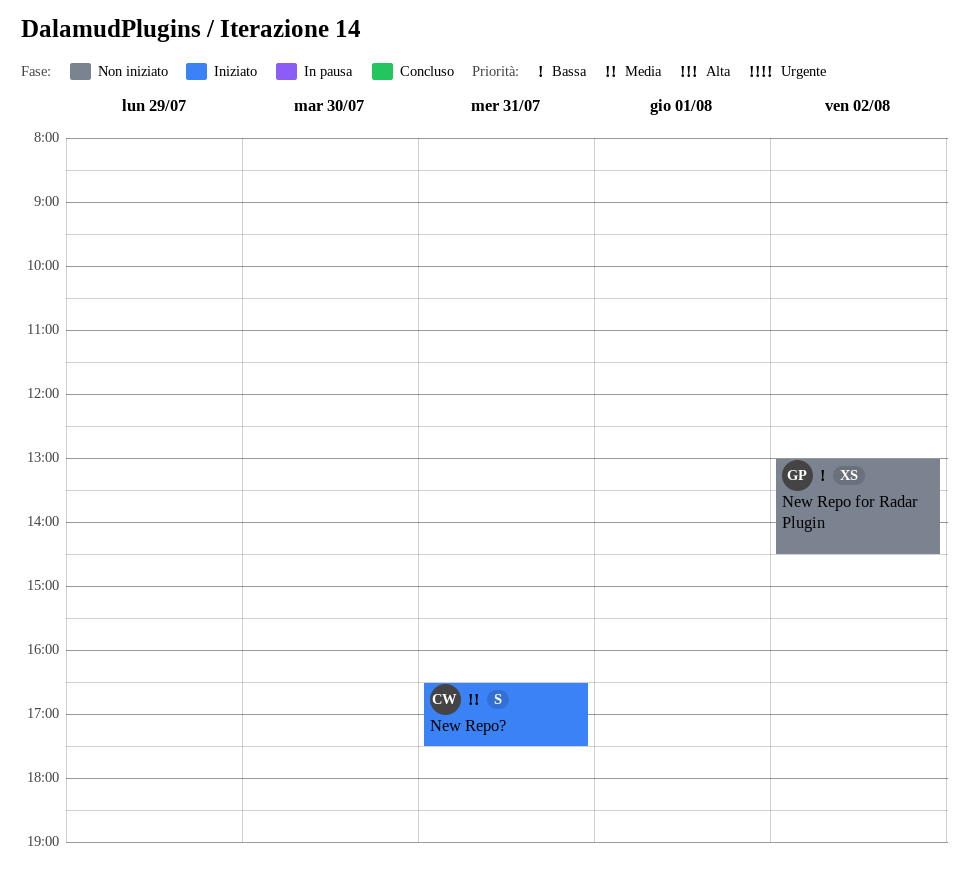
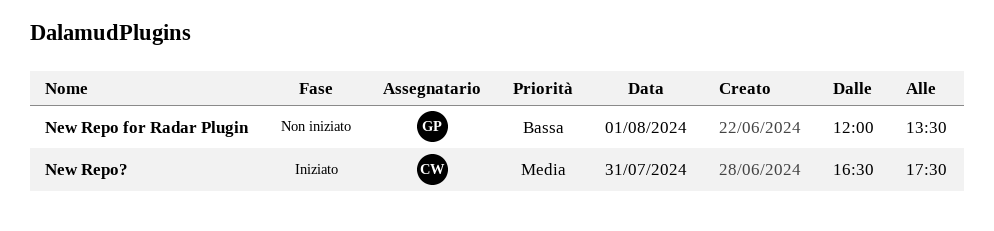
New Repo for Radar Plugin, day: Aug 2 -> Aug 1
New Repo for Radar Plugin, begins: 13:00 -> 12:00
New Repo for Radar Plugin, ends: 14:30 -> 13:30

